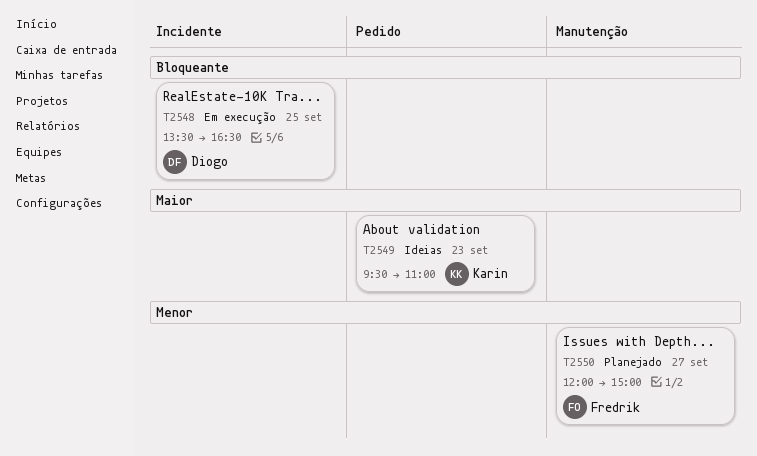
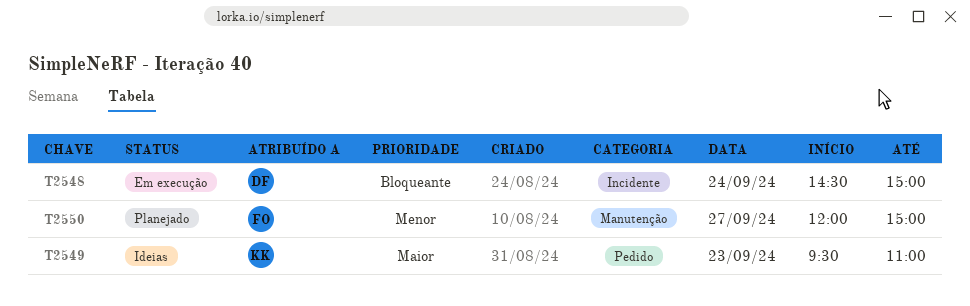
T2548, day: Sep 25 -> Sep 24
T2548, begins: 13:30 -> 14:30
T2548, ends: 16:30 -> 15:00

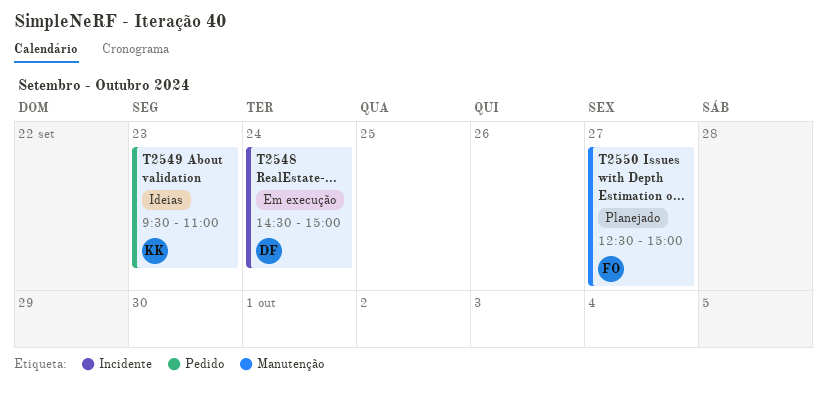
T2550, begins: 12:00 -> 12:30

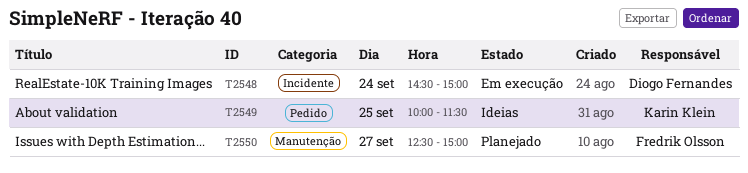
T2549, day: Sep 23 -> Sep 25
T2549, begins: 09:30 -> 10:00
T2549, ends: 11:00 -> 11:30

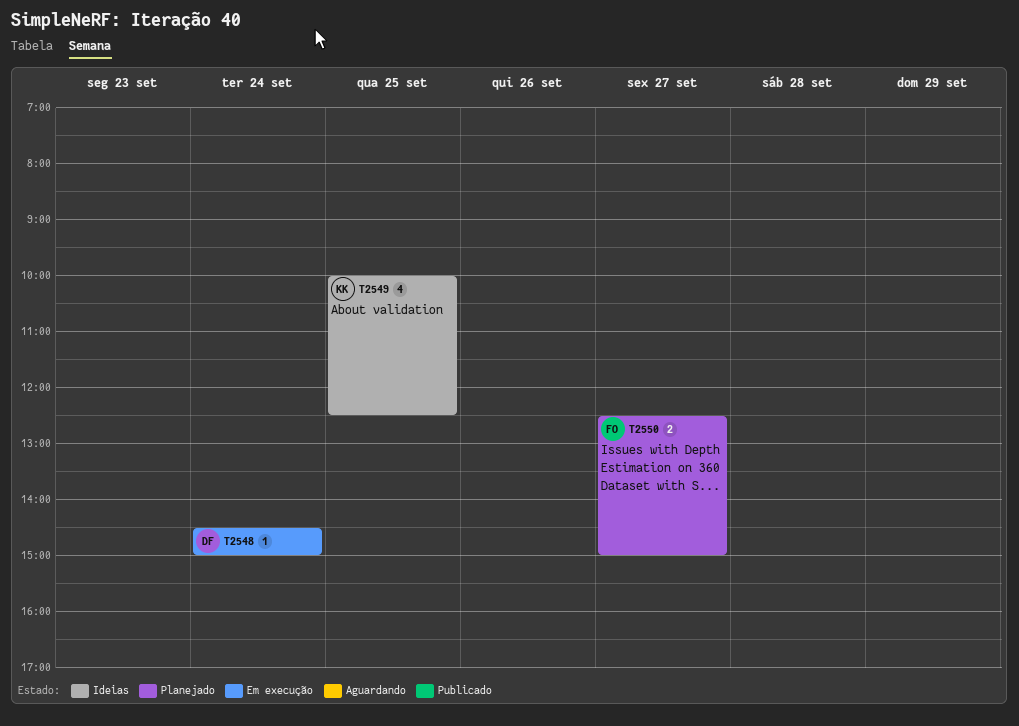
T2549, ends: 11:30 -> 12:30

